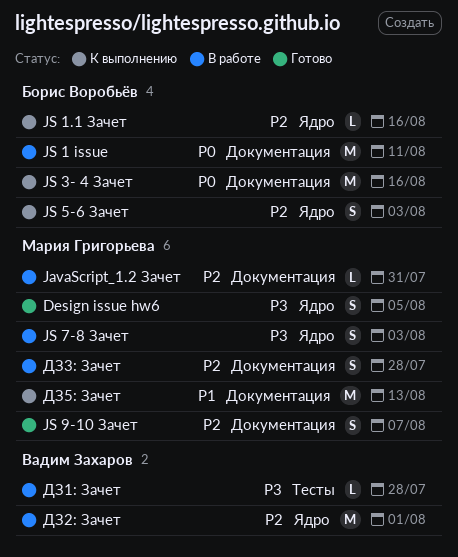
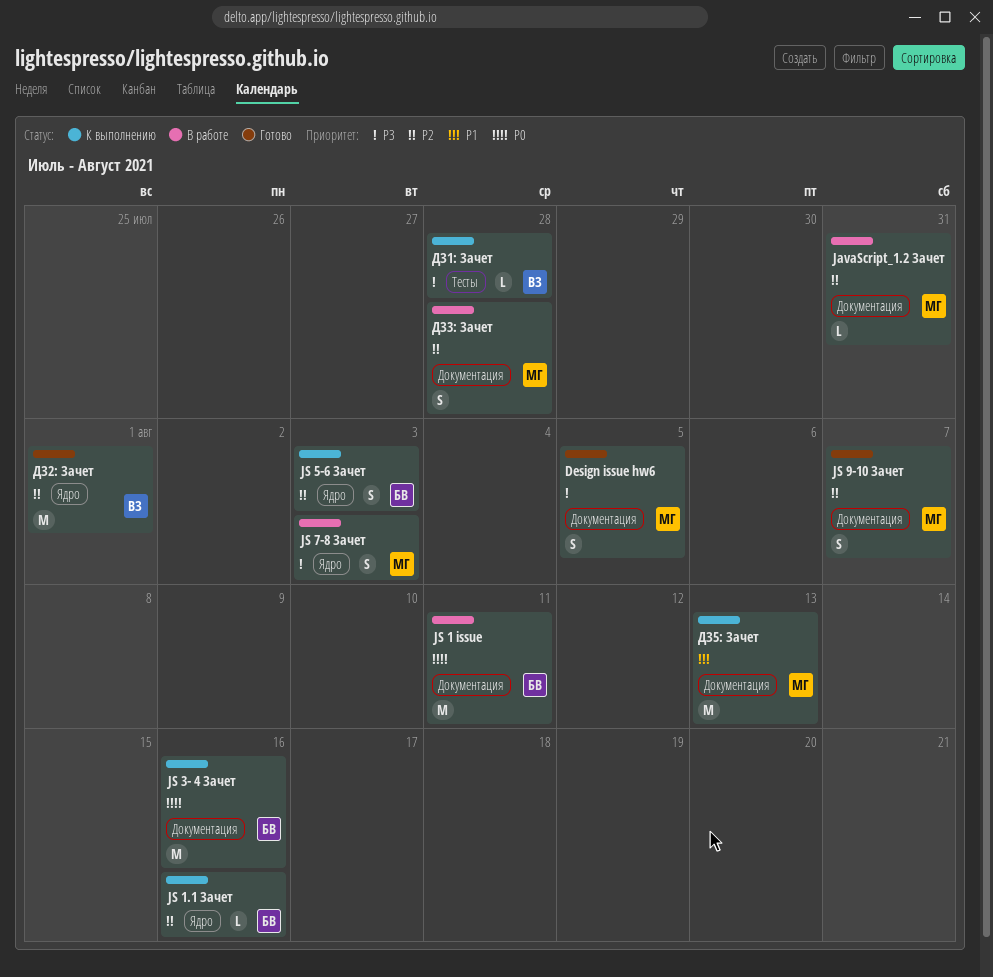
Design issue hw6, label: Ядро -> Документация
ДЗ1: Зачет, status: В работе -> К выполнению
ДЗ2: Зачет, status: В работе -> Готово

